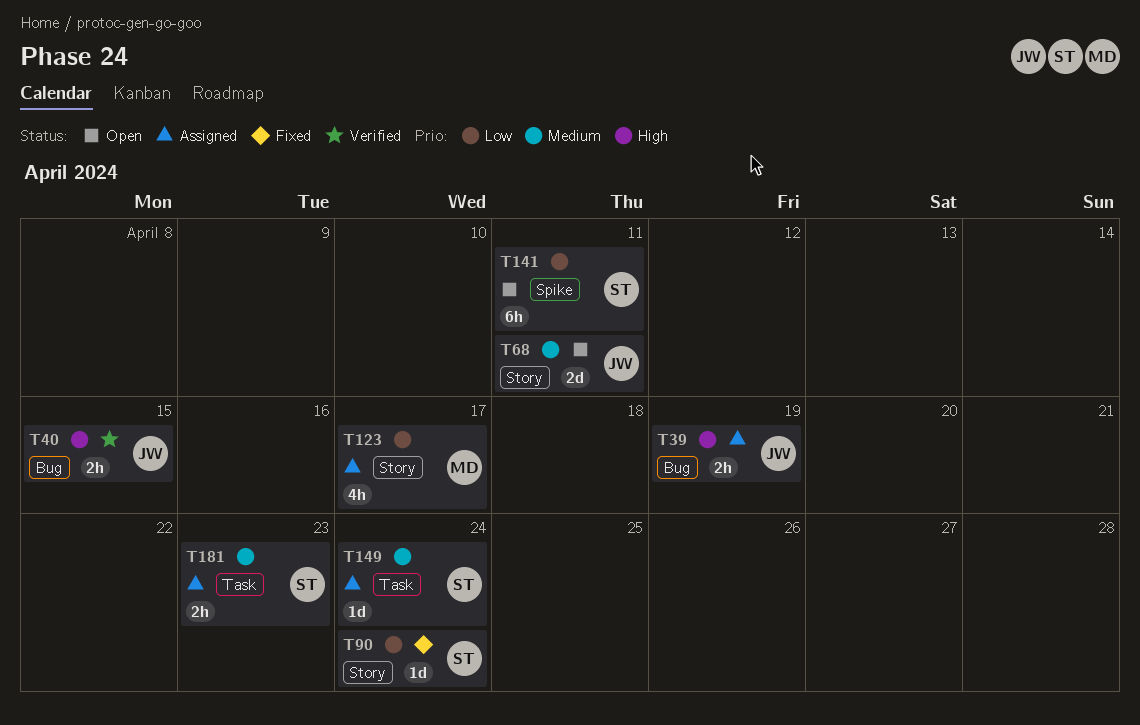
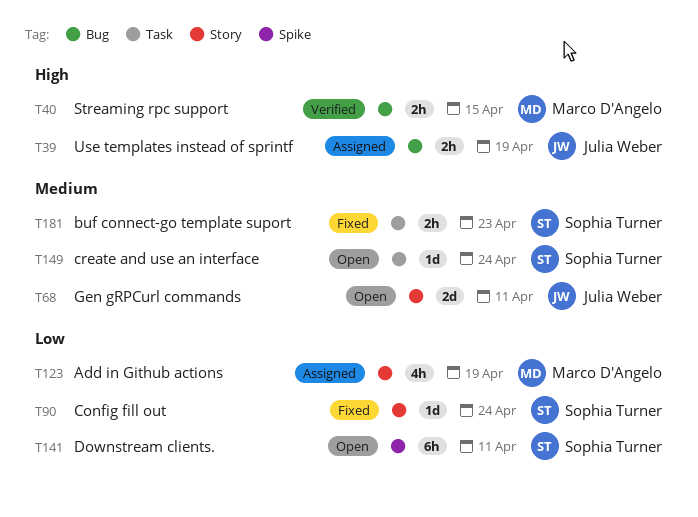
T40, owner: Julia Weber -> Marco D'Angelo
T123, due: Apr 17 -> Apr 19
T149, status: Assigned -> Open
T181, status: Assigned -> Fixed

